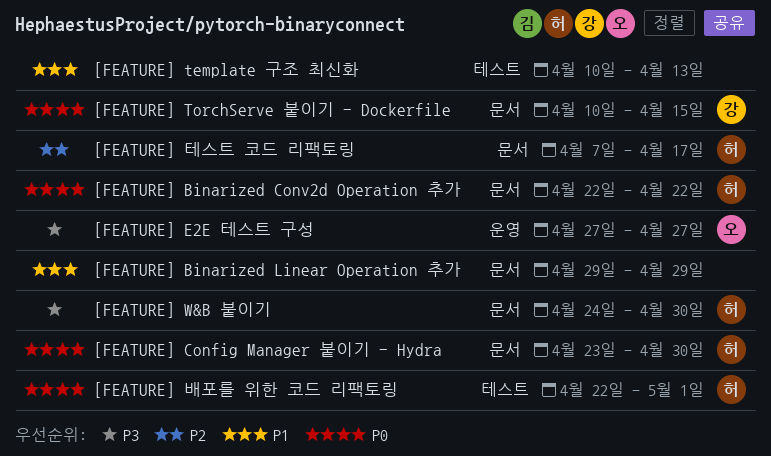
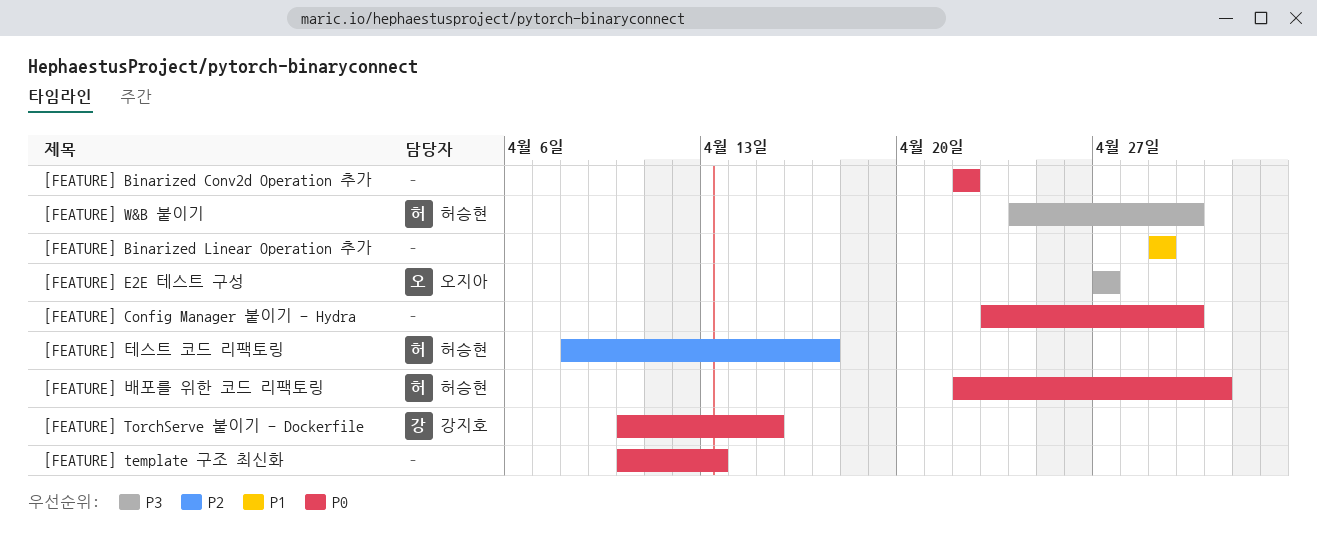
[FEATURE] Binarized Conv2d Operation 추가, owner: 허승현 -> none
[FEATURE] Config Manager 붙이기 - Hydra, owner: 허승현 -> none
[FEATURE] template 구조 최신화, priority: P1 -> P0
[FEATURE] 테스트 코드 리팩토링, start: Apr 7 -> Apr 8

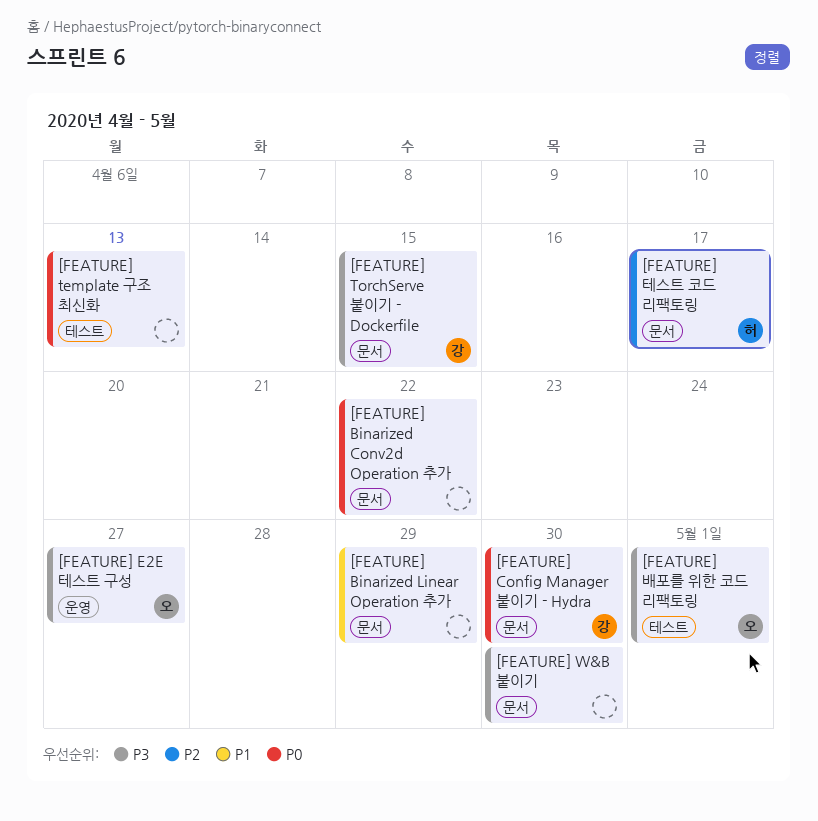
[FEATURE] Config Manager 붙이기 - Hydra, owner: none -> 강지호
[FEATURE] TorchServe 붙이기 - Dockerfile, priority: P0 -> P3
[FEATURE] W&B 붙이기, owner: 허승현 -> none
[FEATURE] 배포를 위한 코드 리팩토링, owner: 허승현 -> 오지아
[FEATURE] 배포를 위한 코드 리팩토링, priority: P0 -> P3

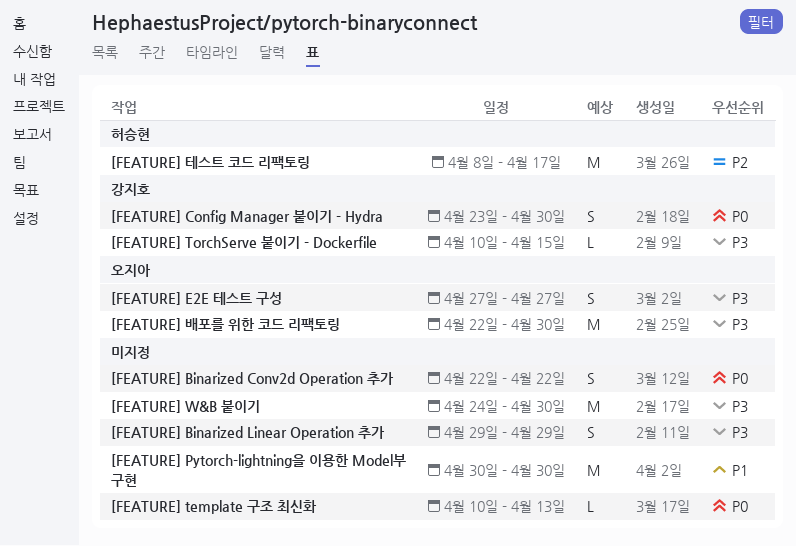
[FEATURE] Binarized Linear Operation 추가, priority: P1 -> P3
[FEATURE] Pytorch-lightning을 이용한 Model부 구현: none -> present
[FEATURE] 배포를 위한 코드 리팩토링, due: May 1 -> Apr 30

